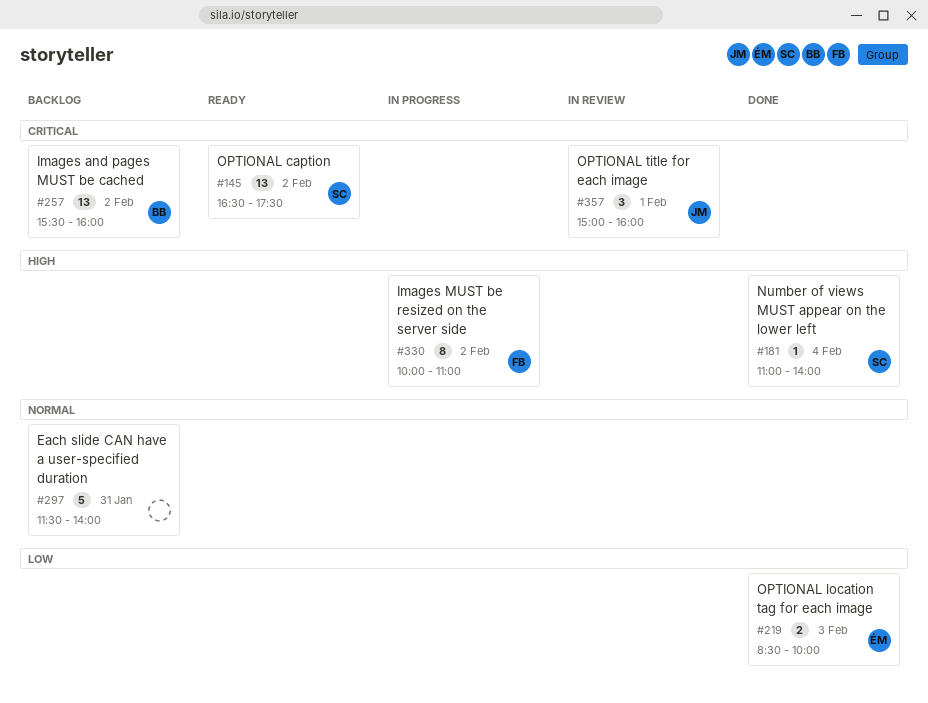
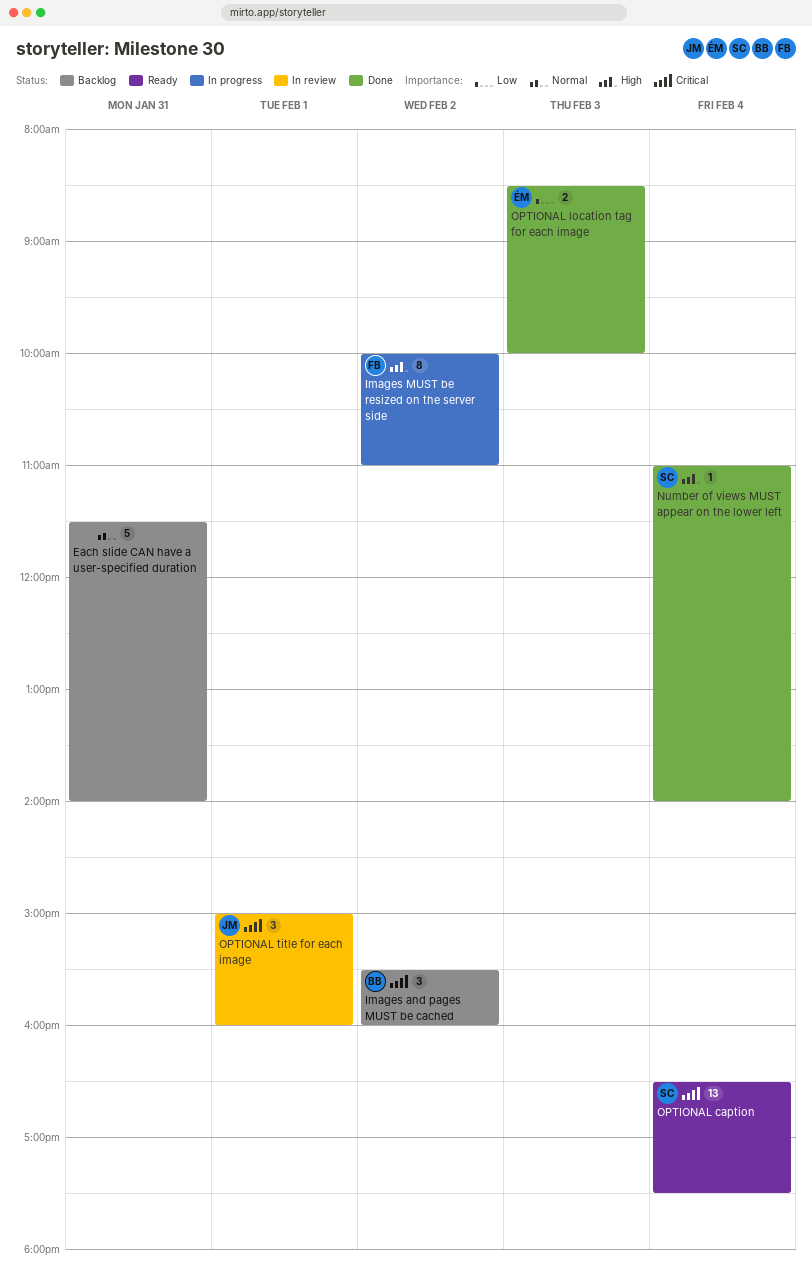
Images and pages MUST be cached, estimate: 13 -> 3
OPTIONAL caption, day: Feb 2 -> Feb 4

